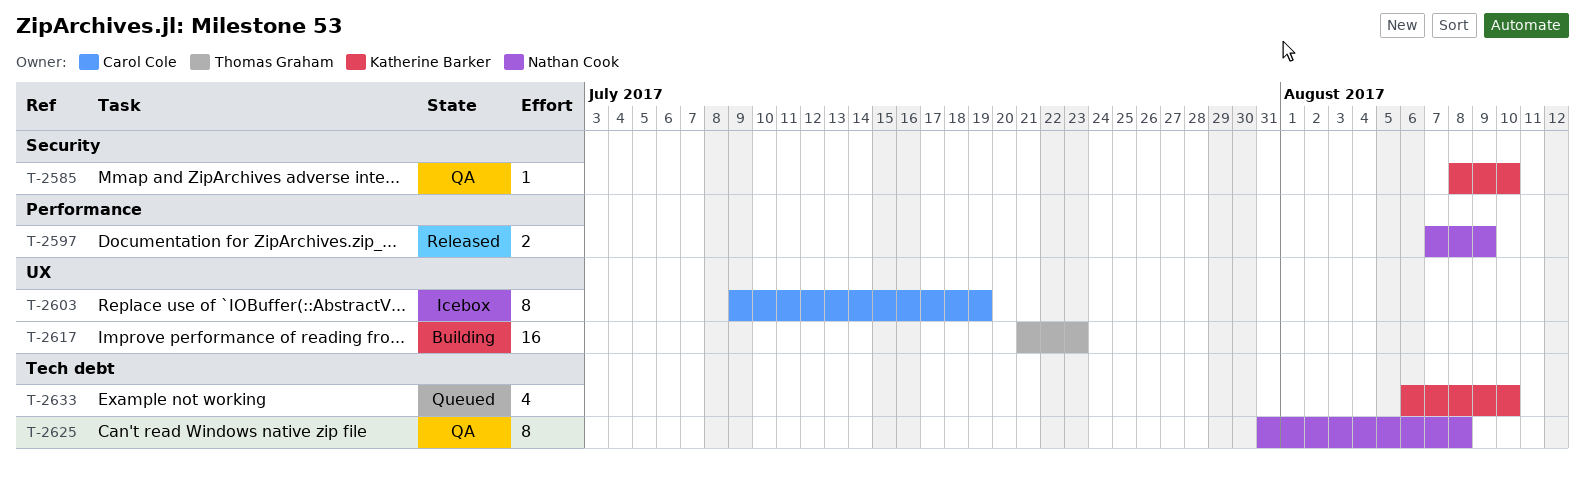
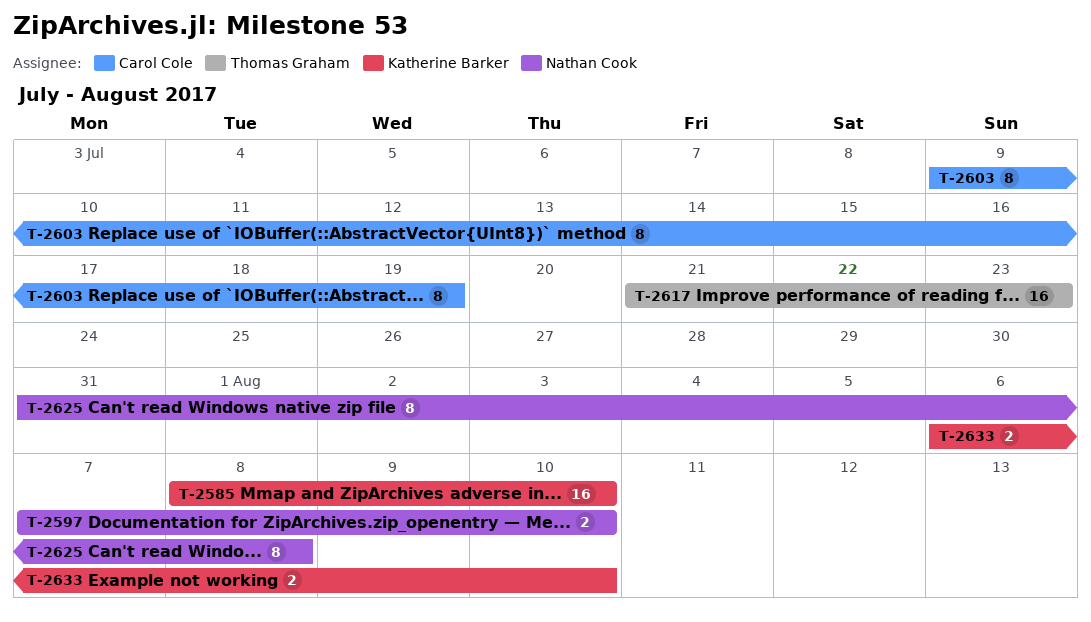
T-2585, estimate: 1 -> 16
T-2597, due: Aug 9 -> Aug 10
T-2633, estimate: 4 -> 2

